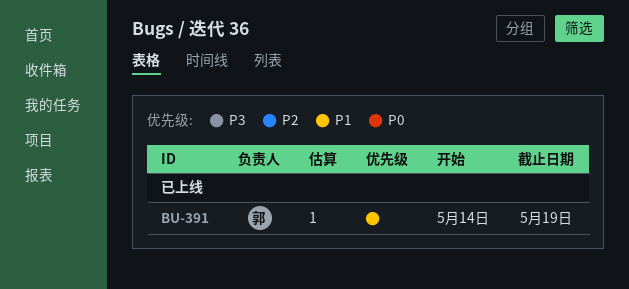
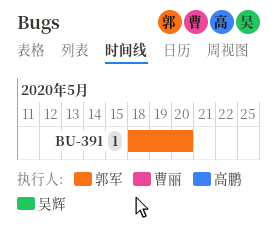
BU-391, start: May 14 -> May 18
BU-391, due: May 19 -> May 20

